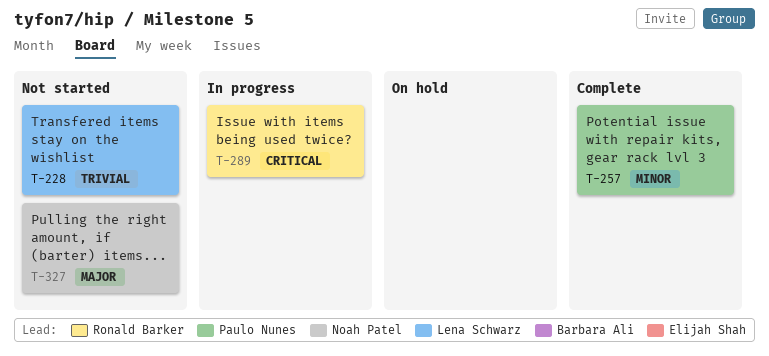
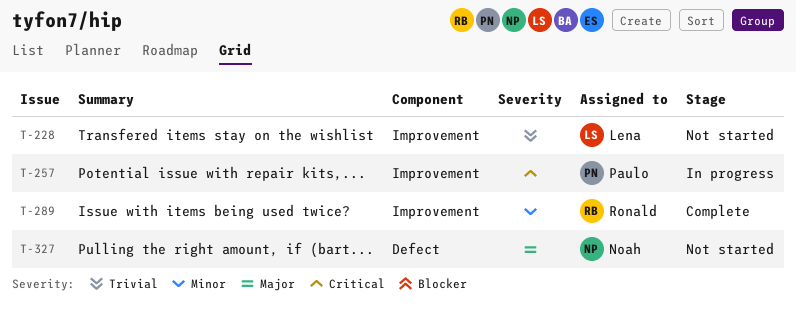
T-257, status: Complete -> In progress
T-257, priority: Minor -> Critical
T-289, status: In progress -> Complete
T-289, priority: Critical -> Minor

